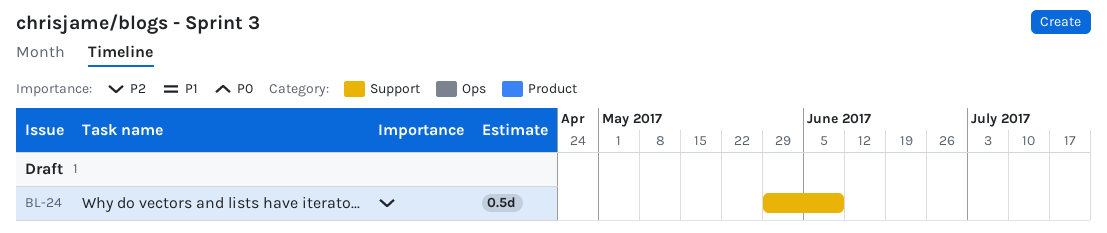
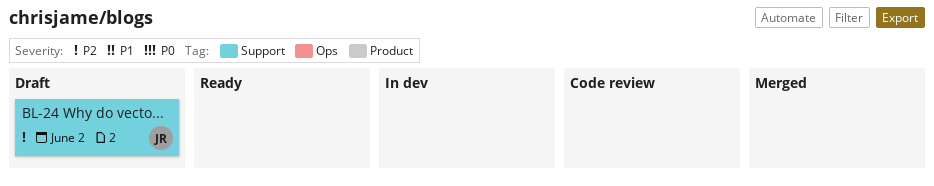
BL-24, due: Jun 9 -> Jun 2

